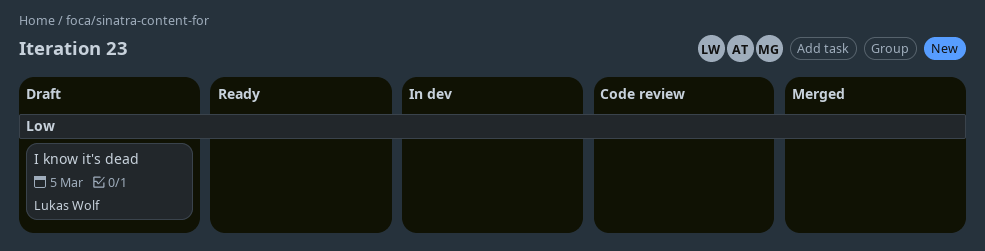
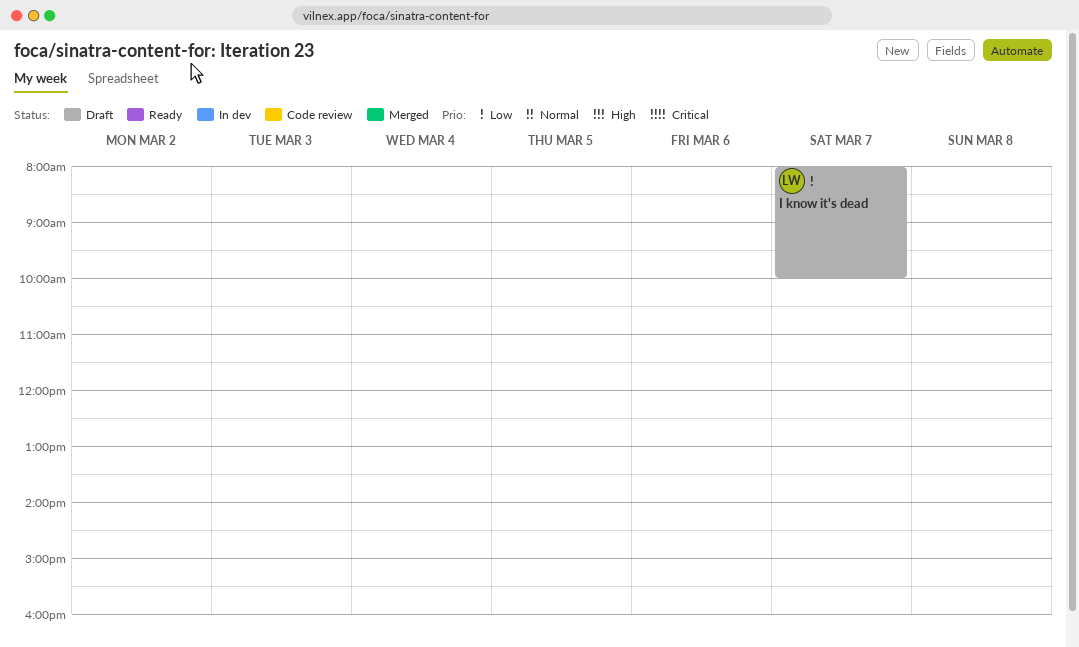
I know it's dead, day: Mar 5 -> Mar 7

